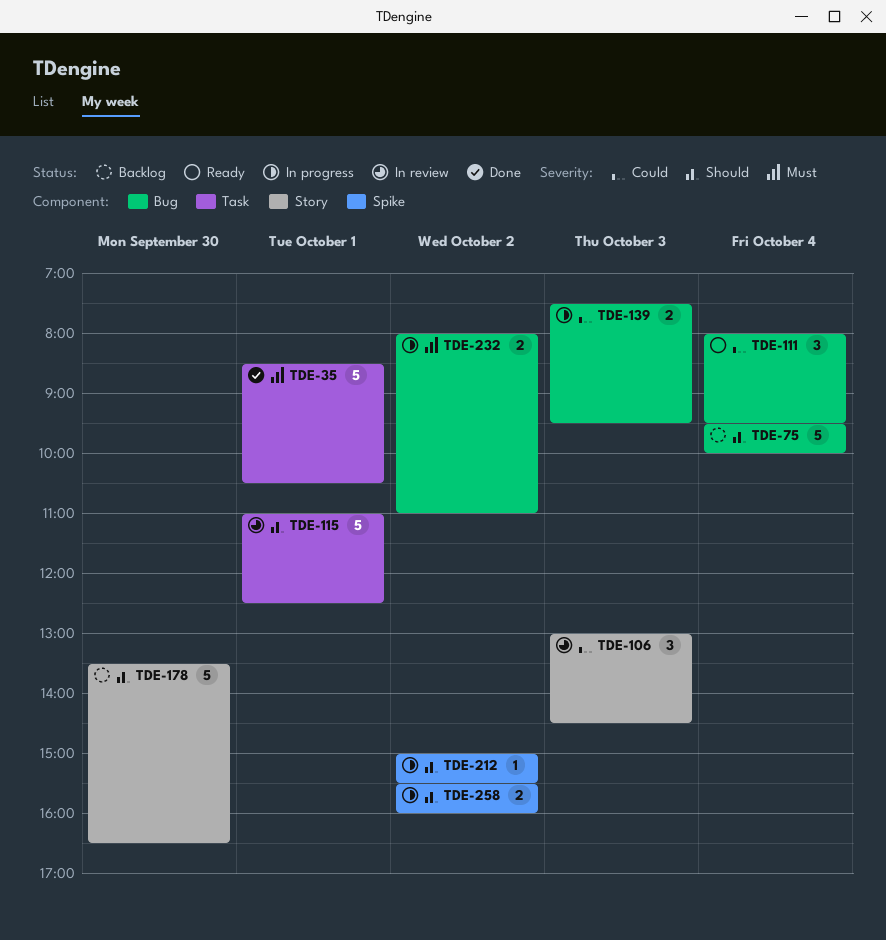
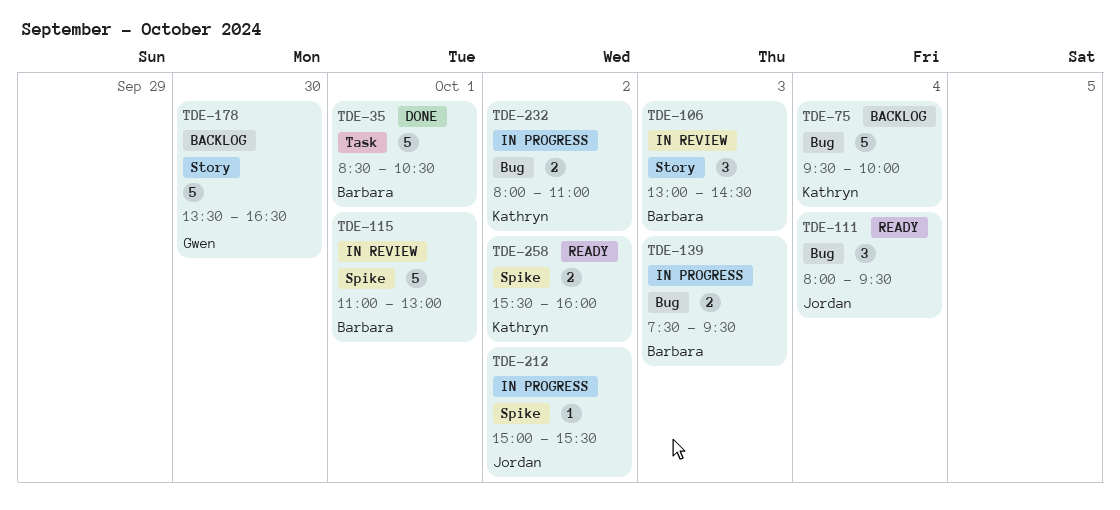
TDE-115, label: Task -> Spike
TDE-115, ends: 12:30 -> 13:00
TDE-258, status: In progress -> Ready

